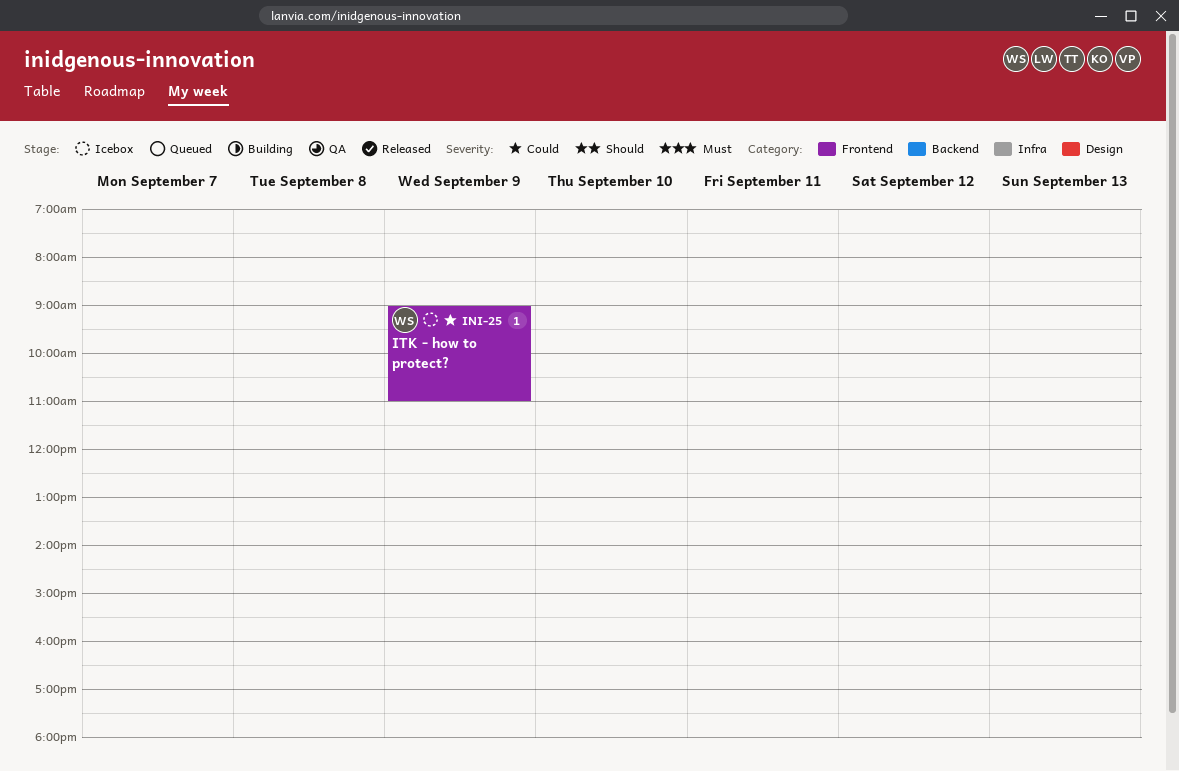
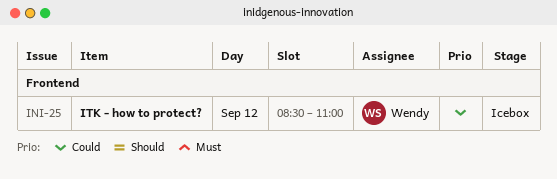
INI-25, day: Sep 9 -> Sep 12
INI-25, begins: 09:00 -> 08:30

